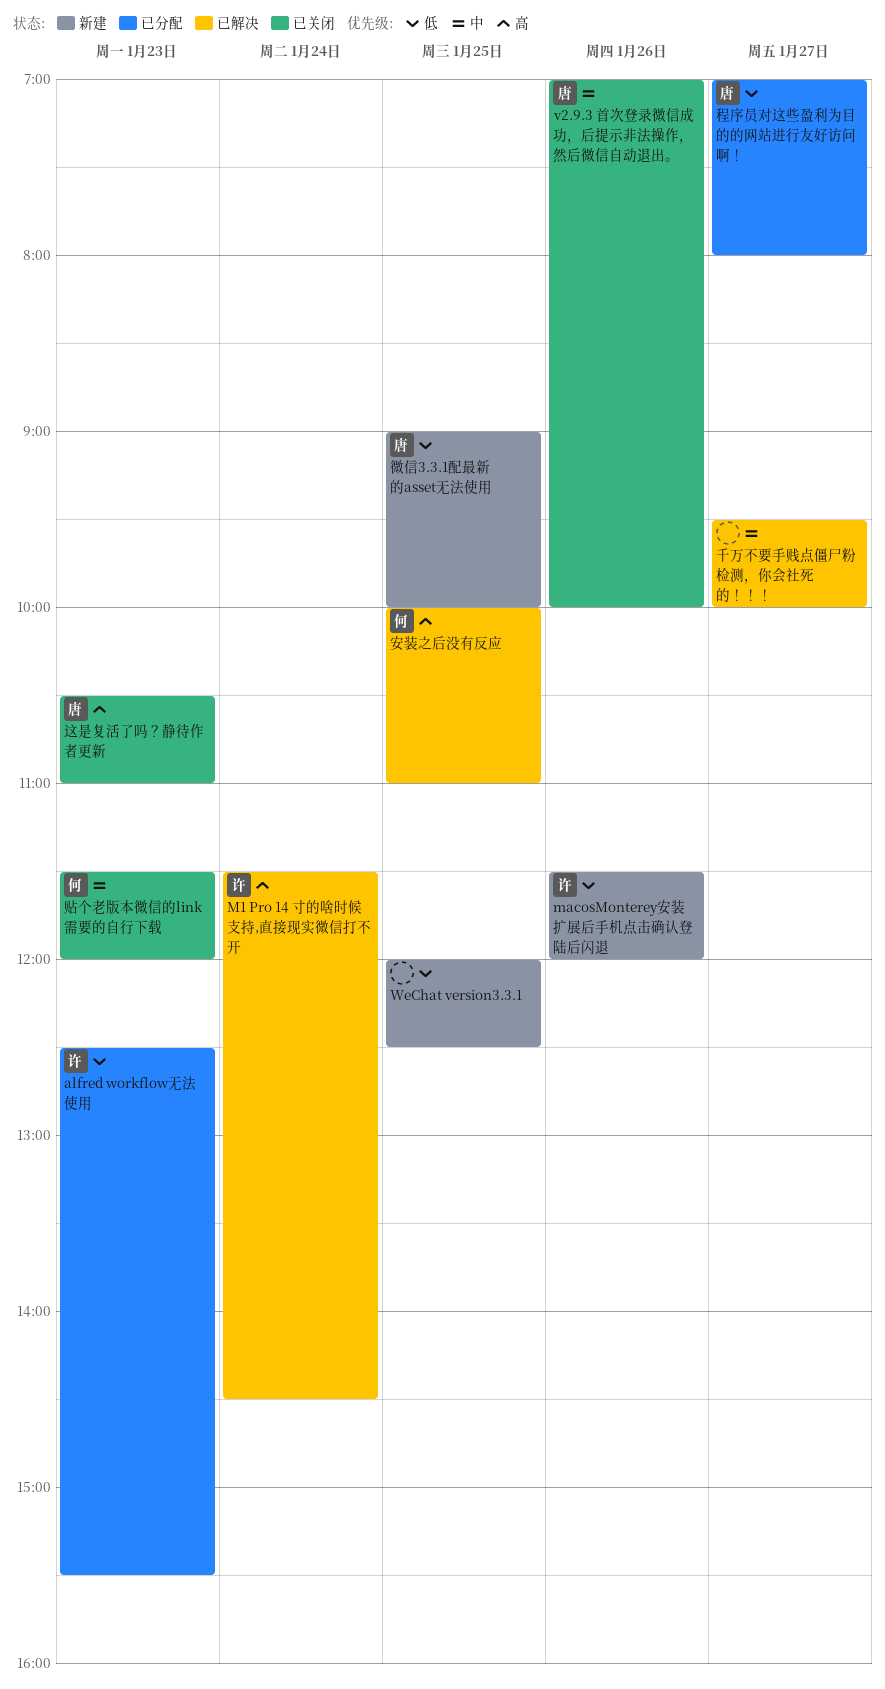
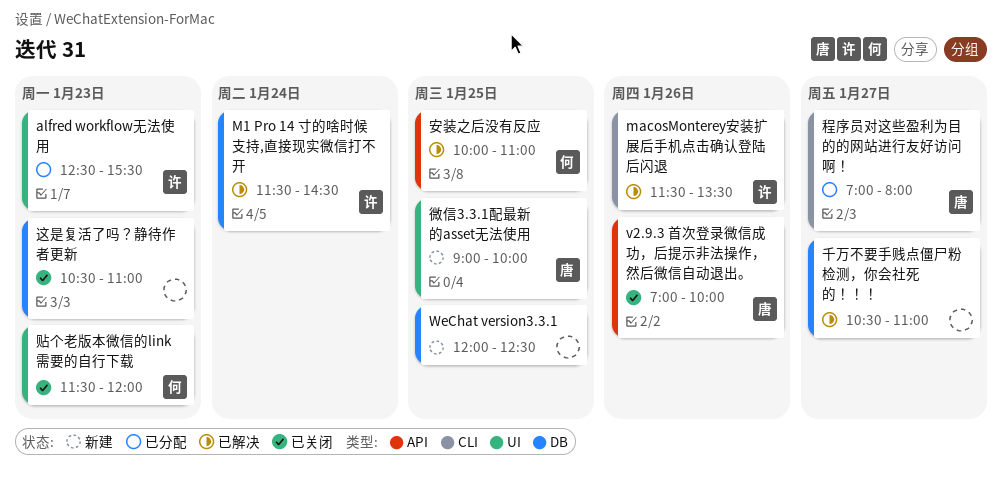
macosMonterey安装扩展后手机点击确认登陆后闪退, status: 新建 -> 已解决
macosMonterey安装扩展后手机点击确认登陆后闪退, ends: 12:00 -> 13:30
千万不要手贱点僵尸粉检测，你会社死的！！！, begins: 09:30 -> 10:30
千万不要手贱点僵尸粉检测，你会社死的！！！, ends: 10:00 -> 11:00
这是复活了吗？静待作者更新, owner: 唐 -> none

